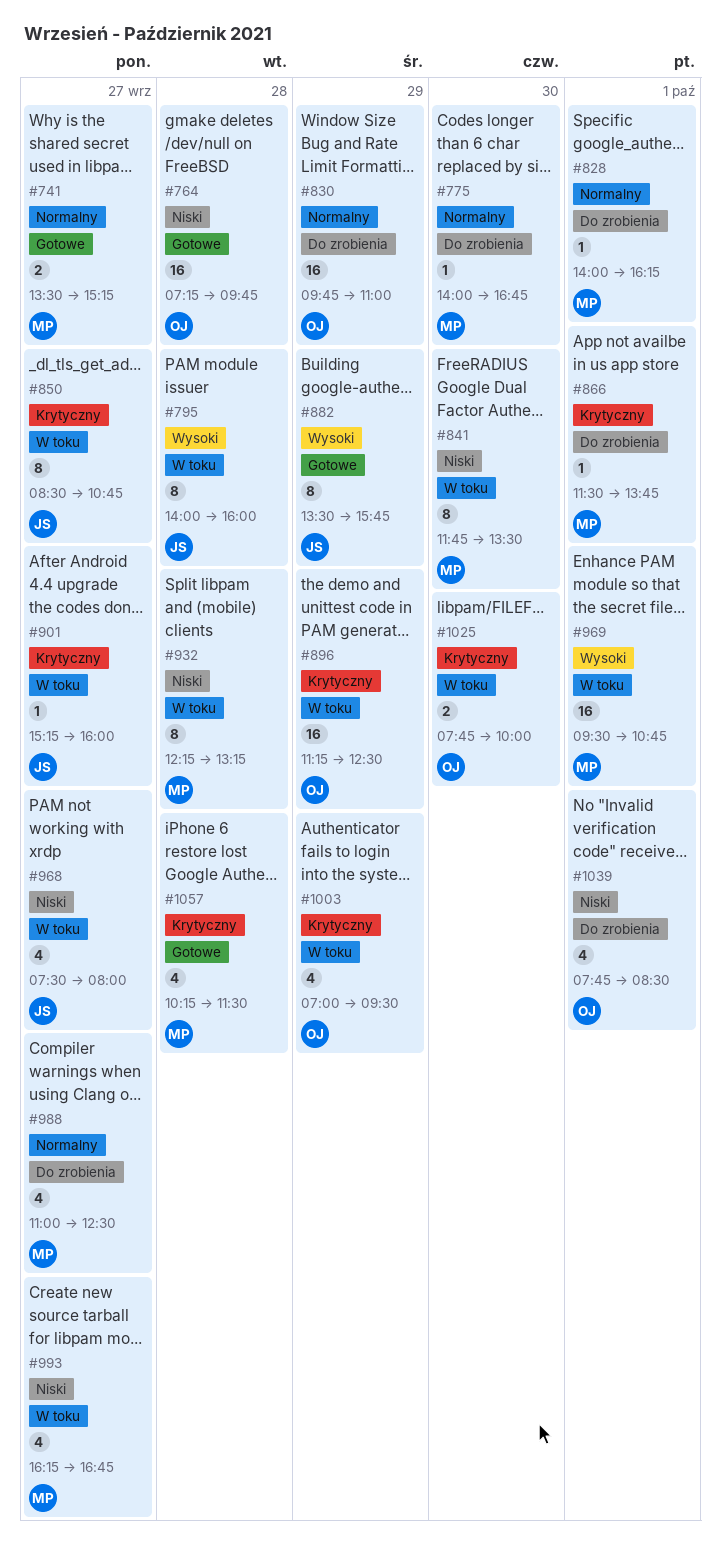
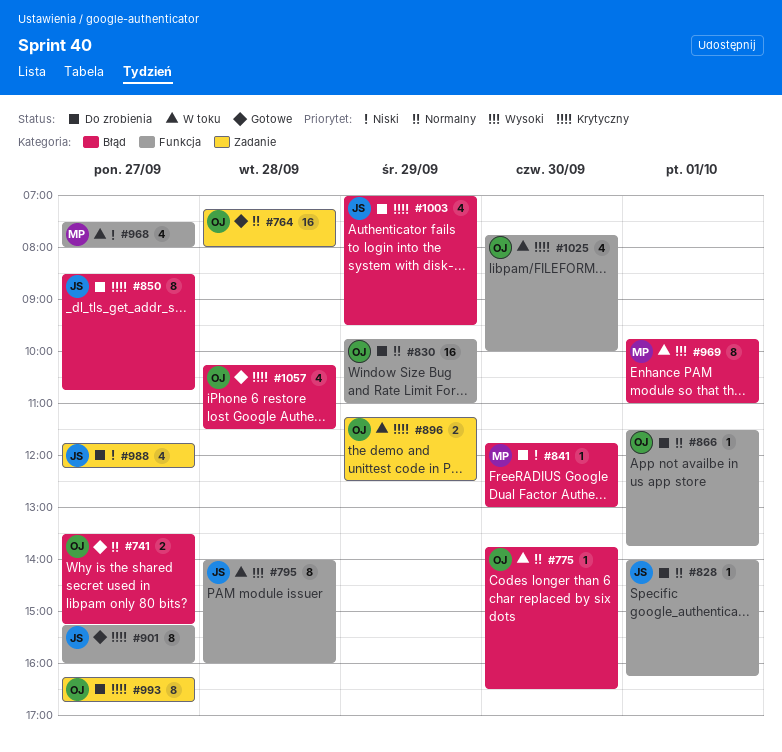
#741, owner: MP -> OJ
#764, priority: Niski -> Normalny
#764, ends: 09:45 -> 08:00
#775, status: Do zrobienia -> W toku
#775, owner: MP -> OJ
#775, begins: 14:00 -> 13:45
#775, ends: 16:45 -> 16:30
#828, owner: MP -> JS
#841, status: W toku -> Do zrobienia
#841, estimate: 8 -> 1
#841, ends: 13:30 -> 13:00
#850, status: W toku -> Do zrobienia
#866, owner: MP -> OJ
#866, priority: Krytyczny -> Normalny
#882: present -> none
#896, estimate: 16 -> 2
#901, status: W toku -> Gotowe
#901, estimate: 1 -> 8
#932: present -> none
#968, owner: JS -> MP
#969, estimate: 16 -> 8
#969, begins: 09:30 -> 09:45
#969, ends: 10:45 -> 11:00
#988, owner: MP -> JS
#988, priority: Normalny -> Niski
#988, begins: 11:00 -> 11:45
#988, ends: 12:30 -> 12:15
#993, status: W toku -> Do zrobienia
#993, owner: MP -> OJ
#993, priority: Niski -> Krytyczny
#993, estimate: 4 -> 8
#1003, status: W toku -> Do zrobienia
#1003, owner: OJ -> JS
#1025, estimate: 2 -> 4
#1039: present -> none
#1057, owner: MP -> OJ

